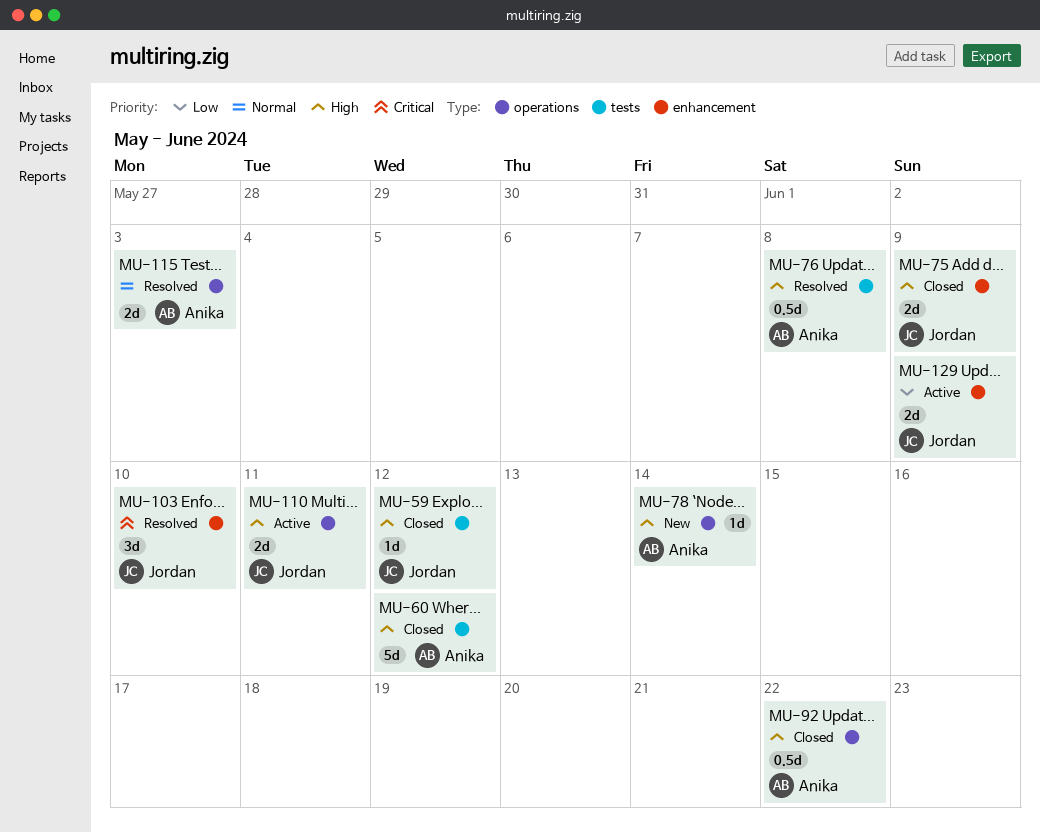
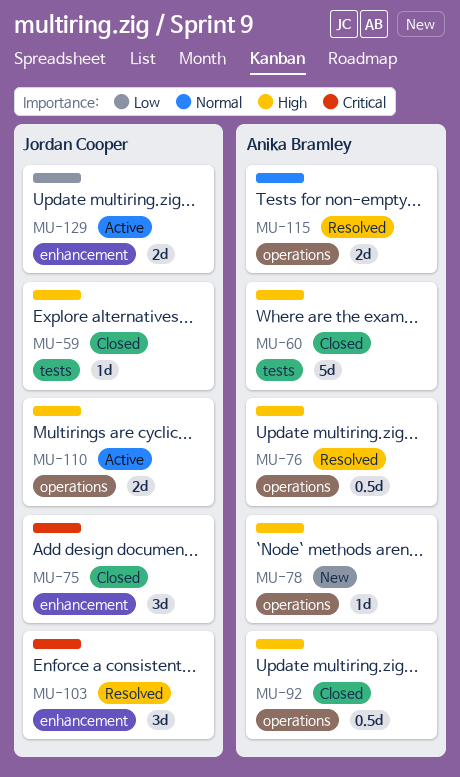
MU-75, priority: High -> Critical
MU-75, estimate: 2d -> 3d
MU-76, label: tests -> operations

